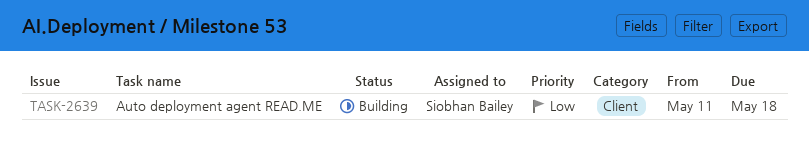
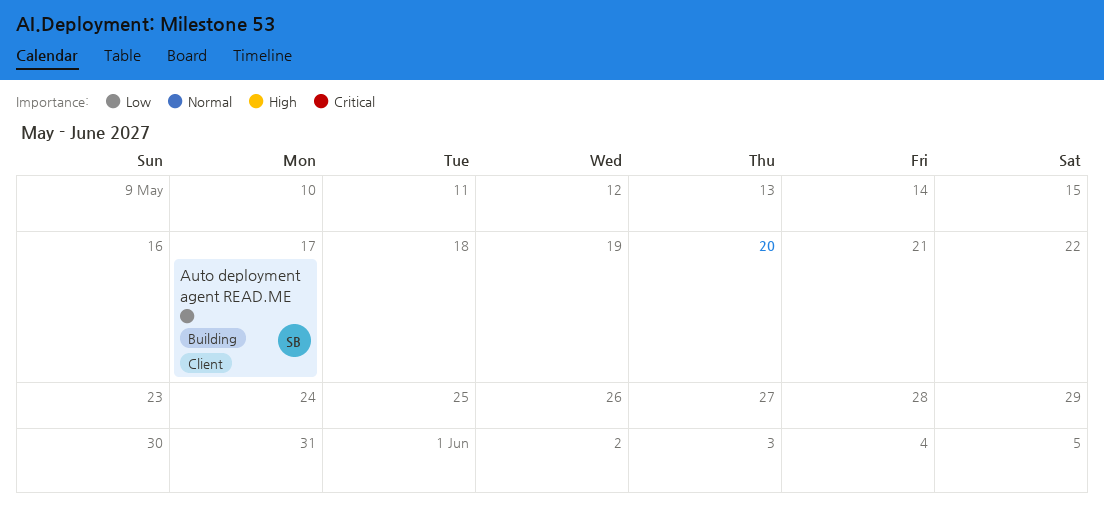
Auto deployment agent READ.ME, due: May 18 -> May 17

